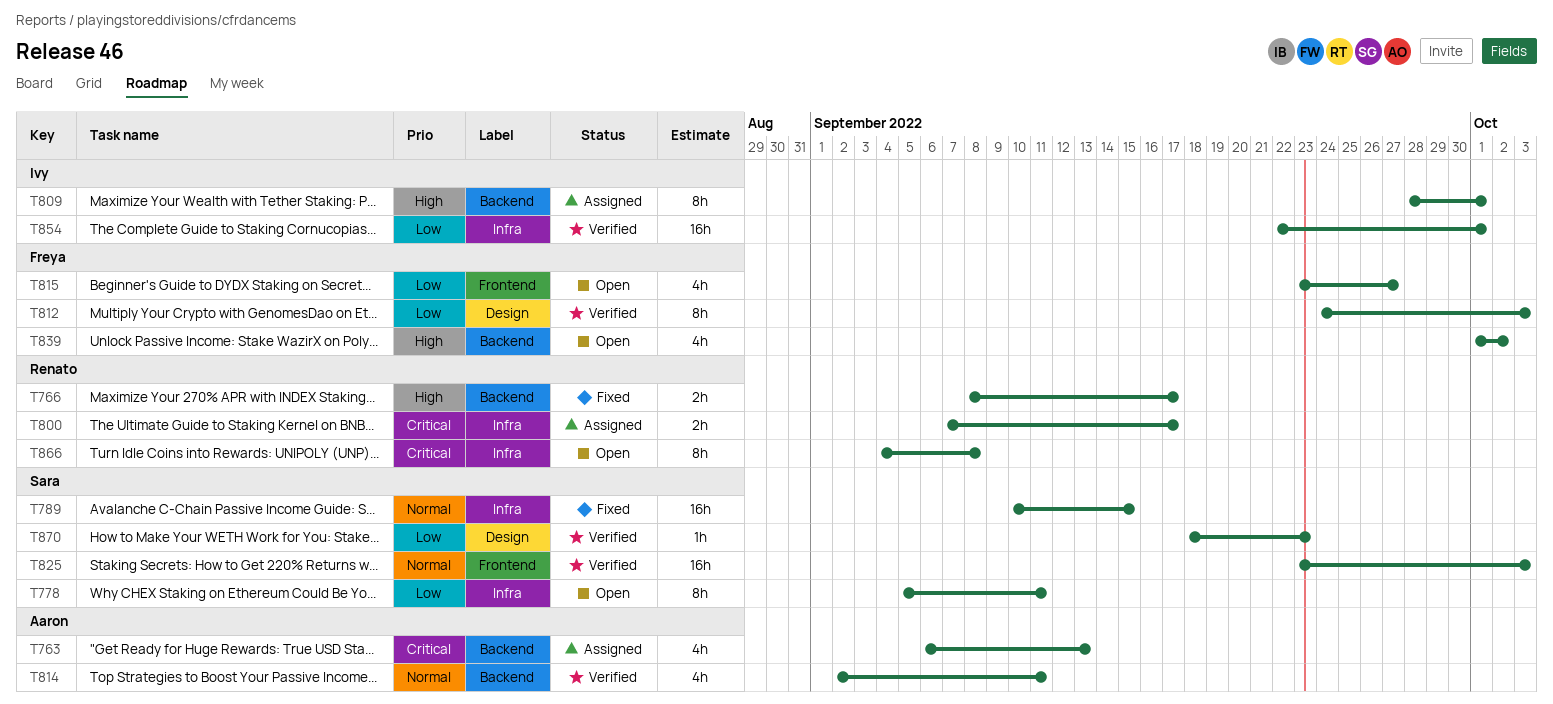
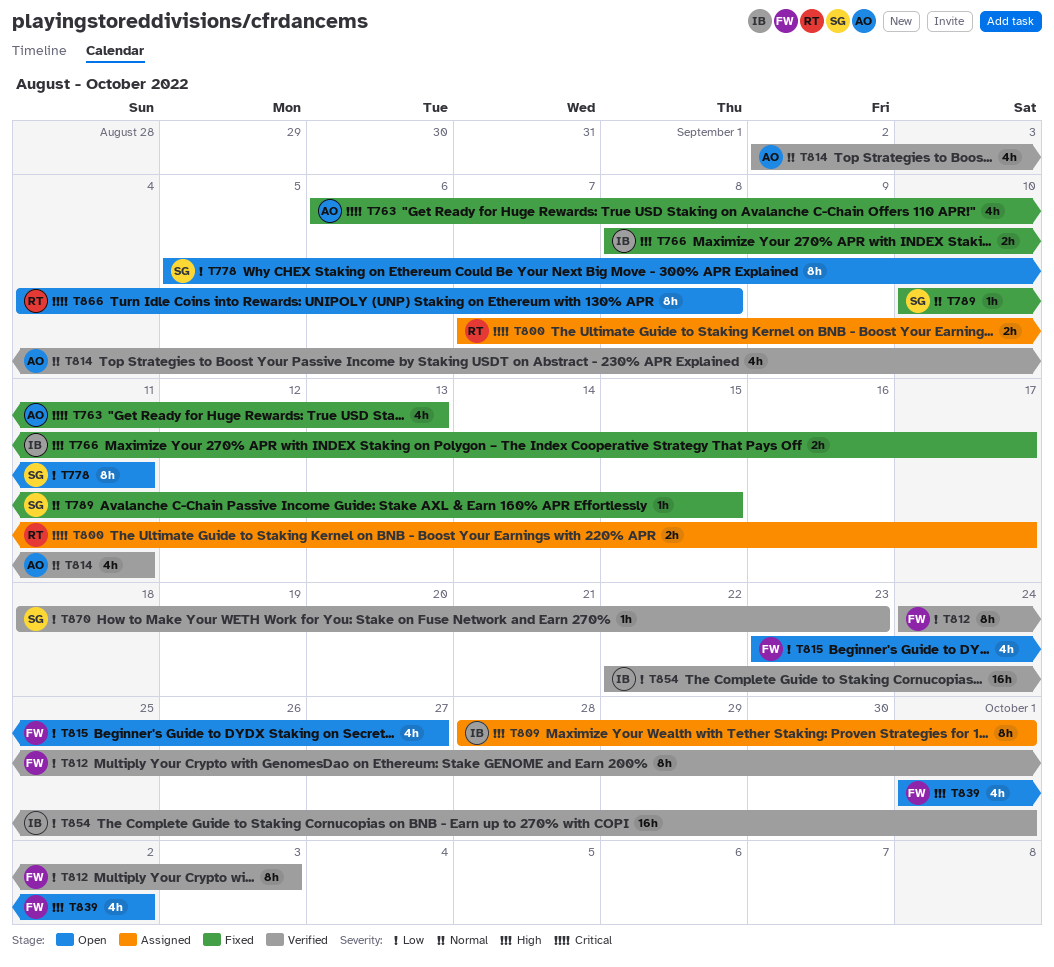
T763, status: Assigned -> Fixed
T766, owner: Renato -> Ivy
T789, estimate: 16h -> 1h
T825: present -> none

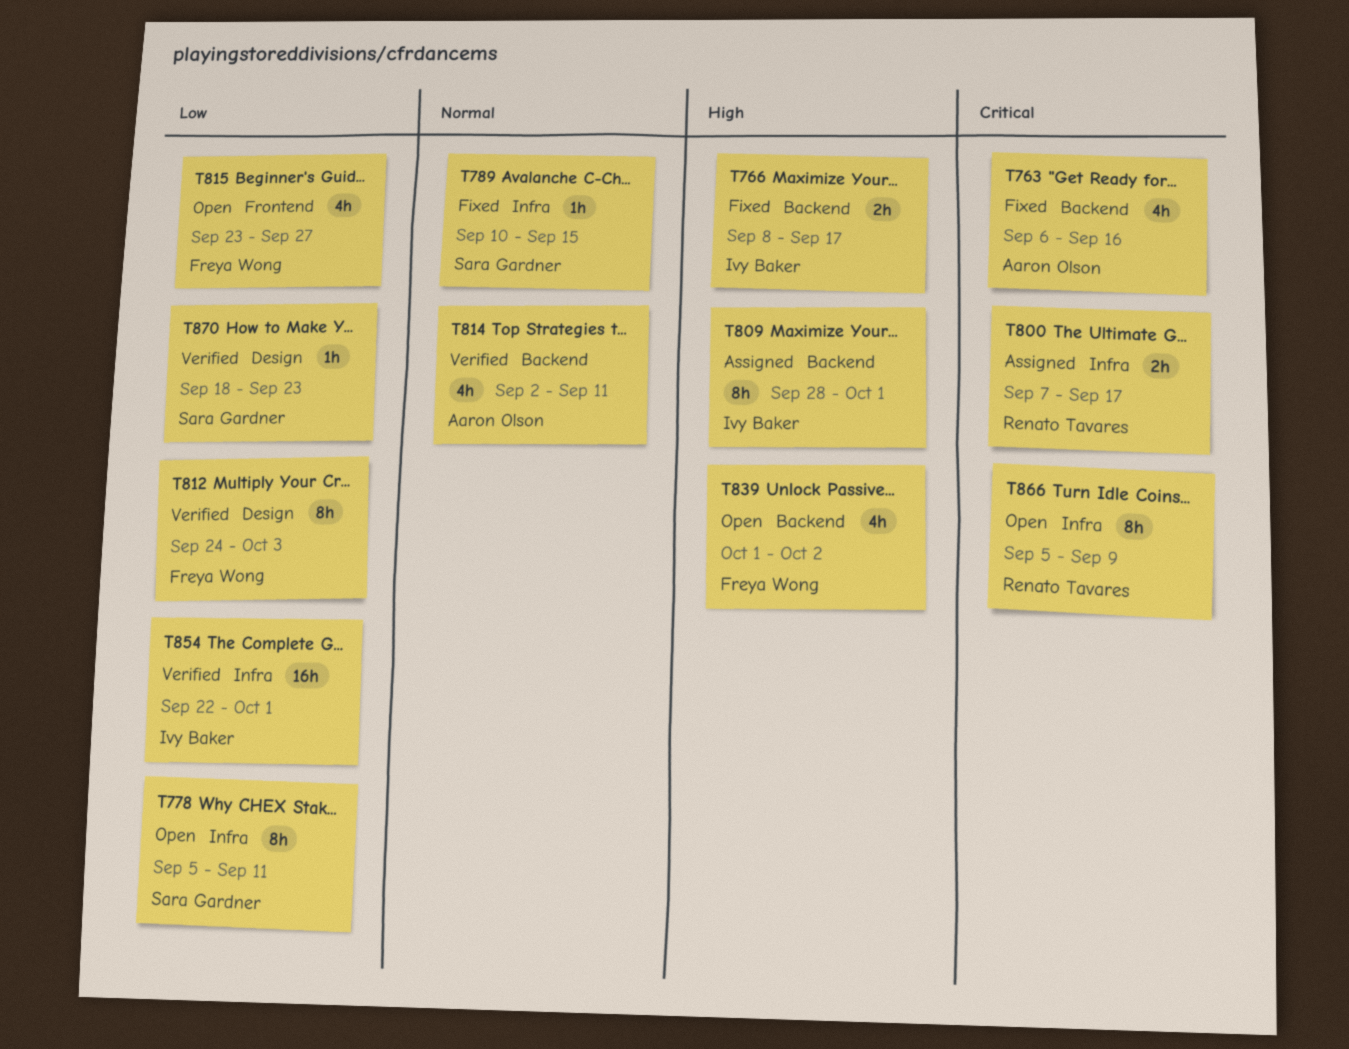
T763, due: Sep 13 -> Sep 16
T866, start: Sep 4 -> Sep 5
T866, due: Sep 8 -> Sep 9

